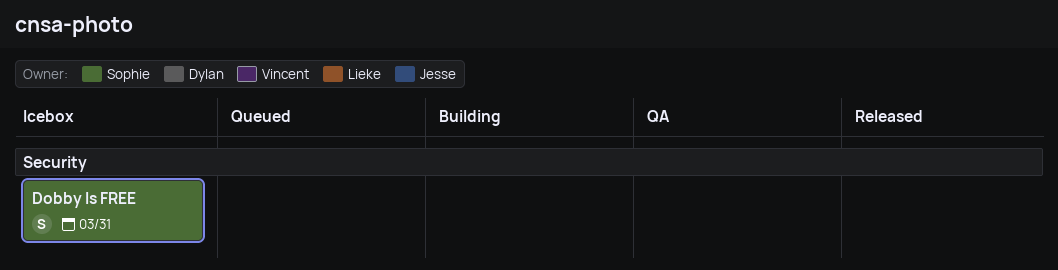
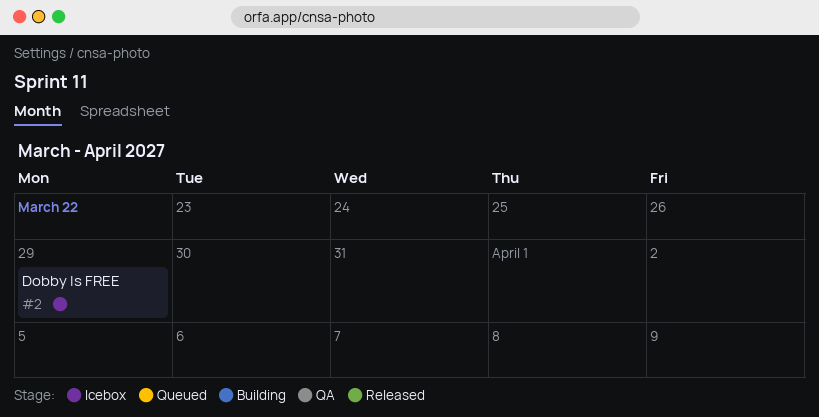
Dobby Is FREE, due: Mar 31 -> Mar 29

